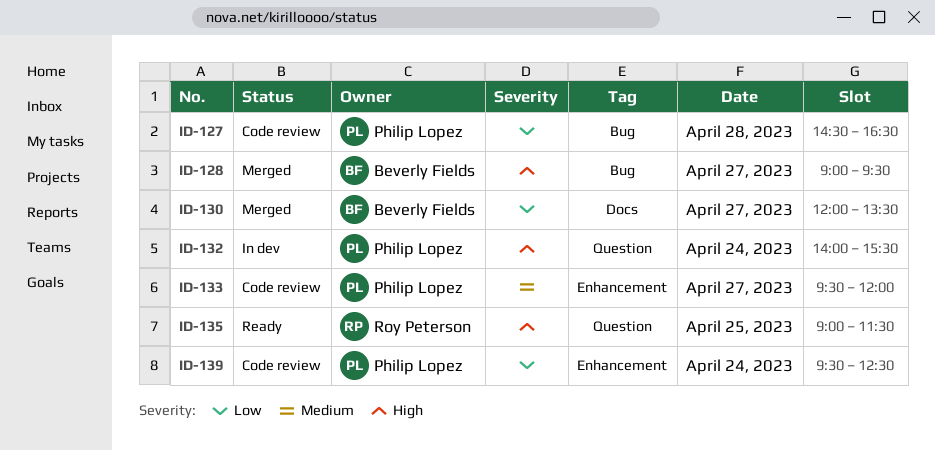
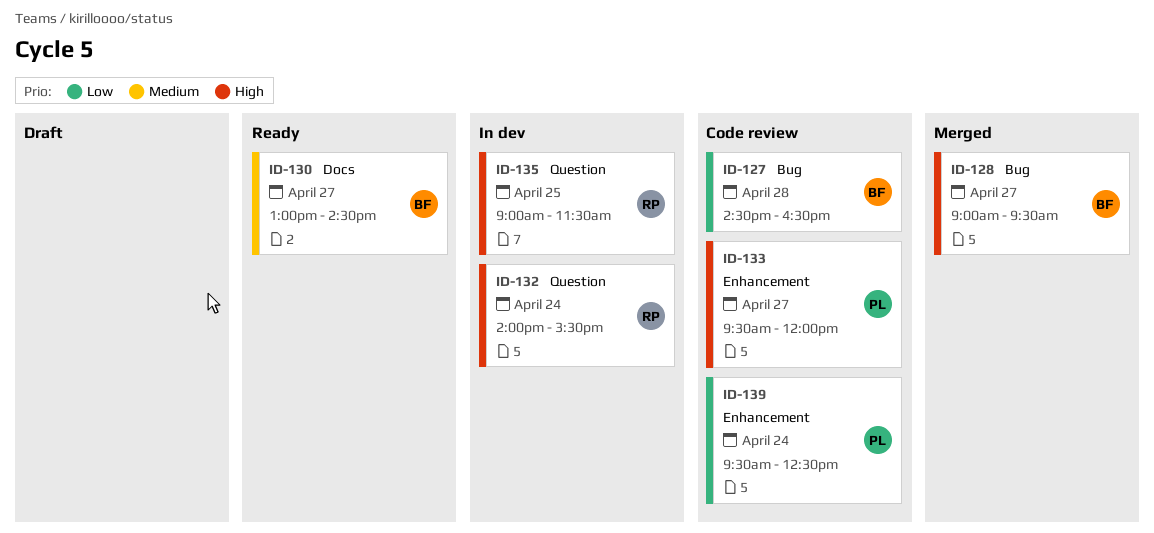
ID-127, owner: Philip Lopez -> Beverly Fields
ID-130, status: Merged -> Ready
ID-130, priority: Low -> Medium
ID-130, begins: 12:00 -> 13:00
ID-130, ends: 13:30 -> 14:30
ID-132, owner: Philip Lopez -> Roy Peterson
ID-133, priority: Medium -> High
ID-135, status: Ready -> In dev

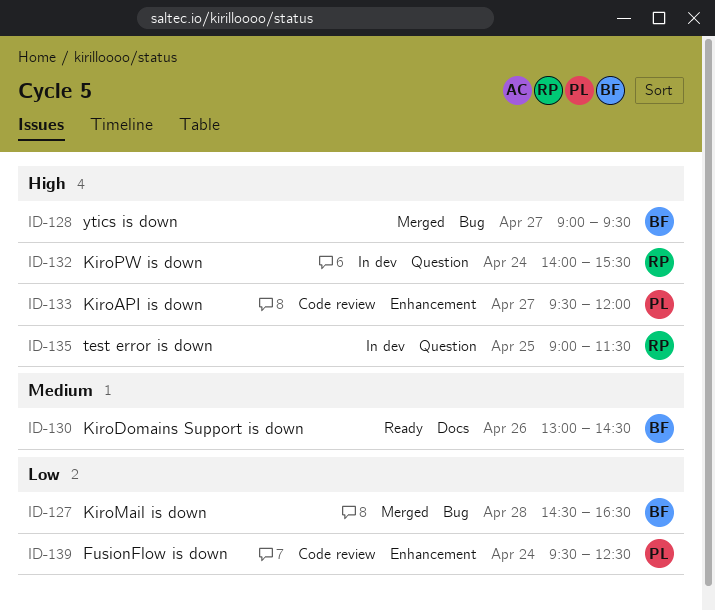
ID-127, status: Code review -> Merged
ID-130, day: Apr 27 -> Apr 26

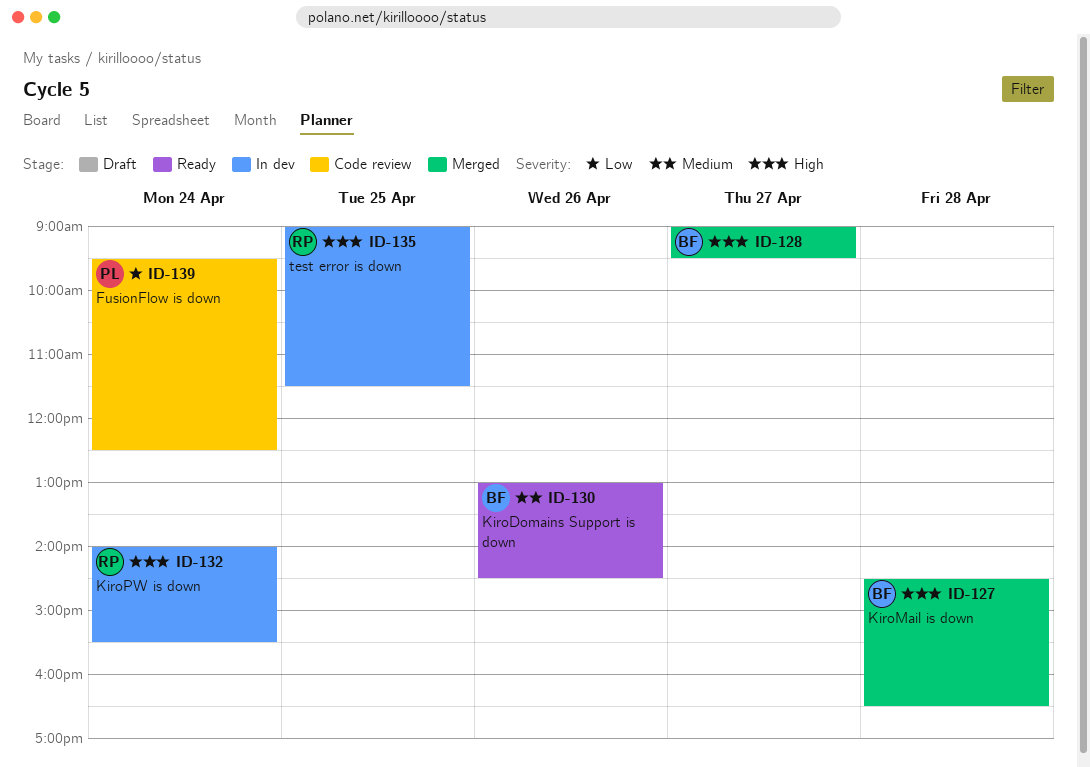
ID-127, priority: Low -> High
ID-133: present -> none

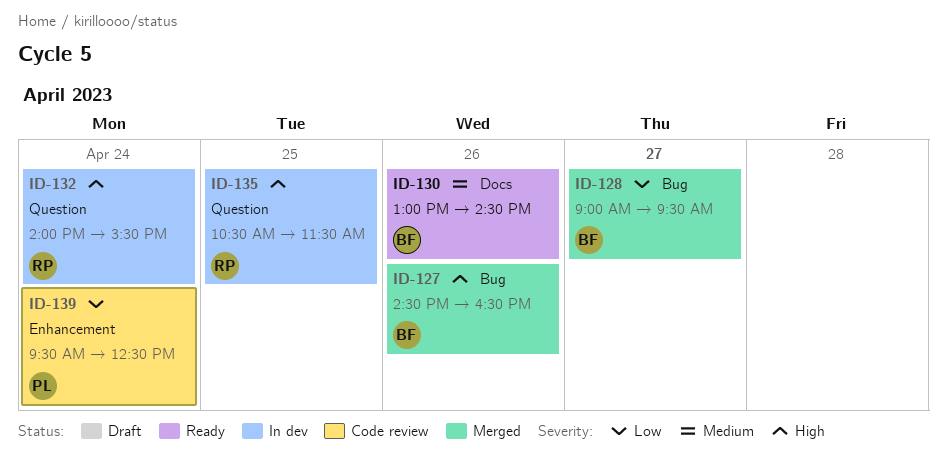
ID-127, day: Apr 28 -> Apr 26
ID-128, priority: High -> Low
ID-135, begins: 09:00 -> 10:30

